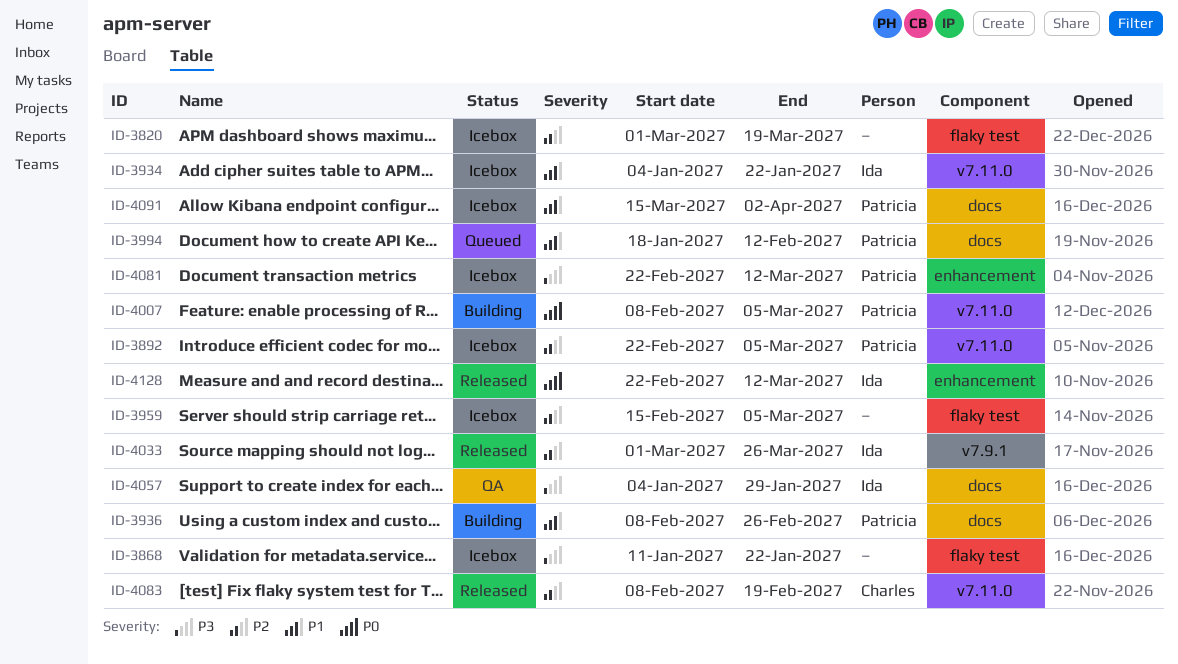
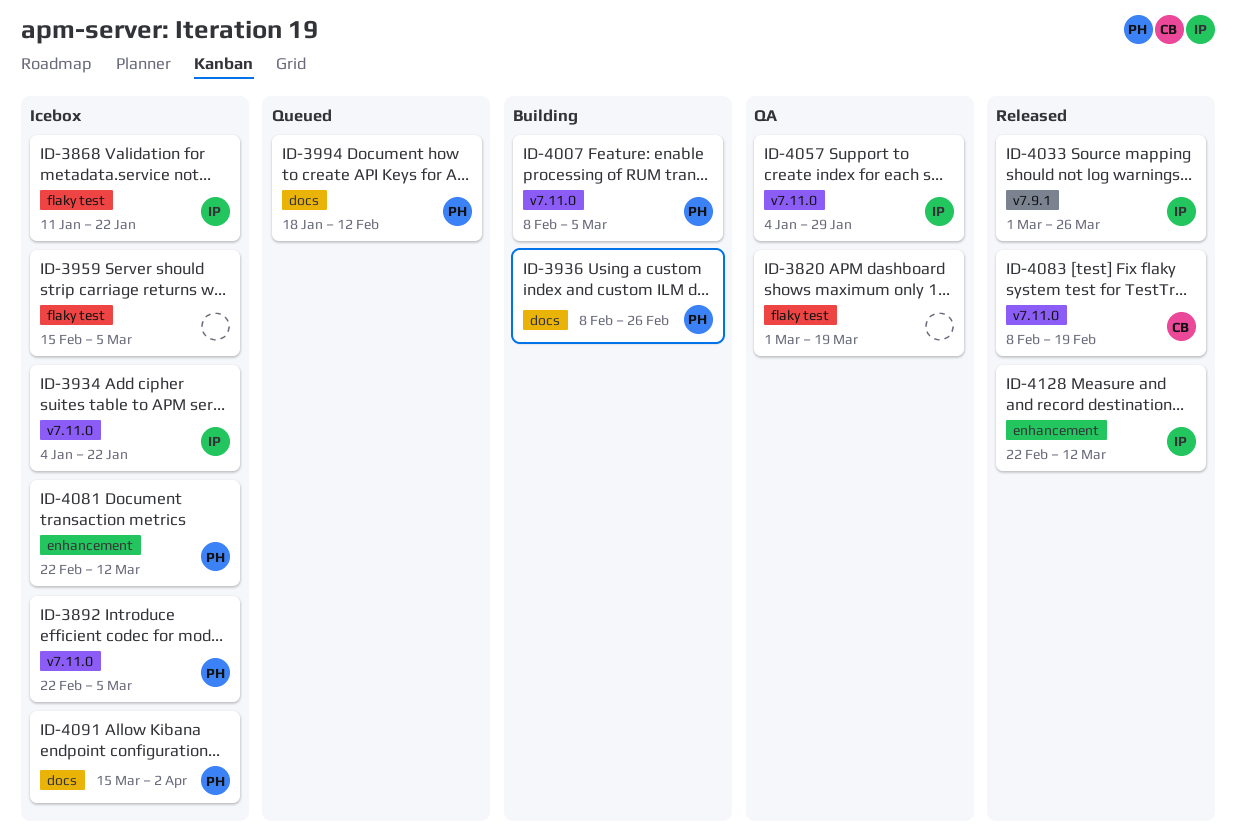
ID-3820, status: Icebox -> QA
ID-3868, owner: none -> Ida
ID-4057, label: docs -> v7.11.0

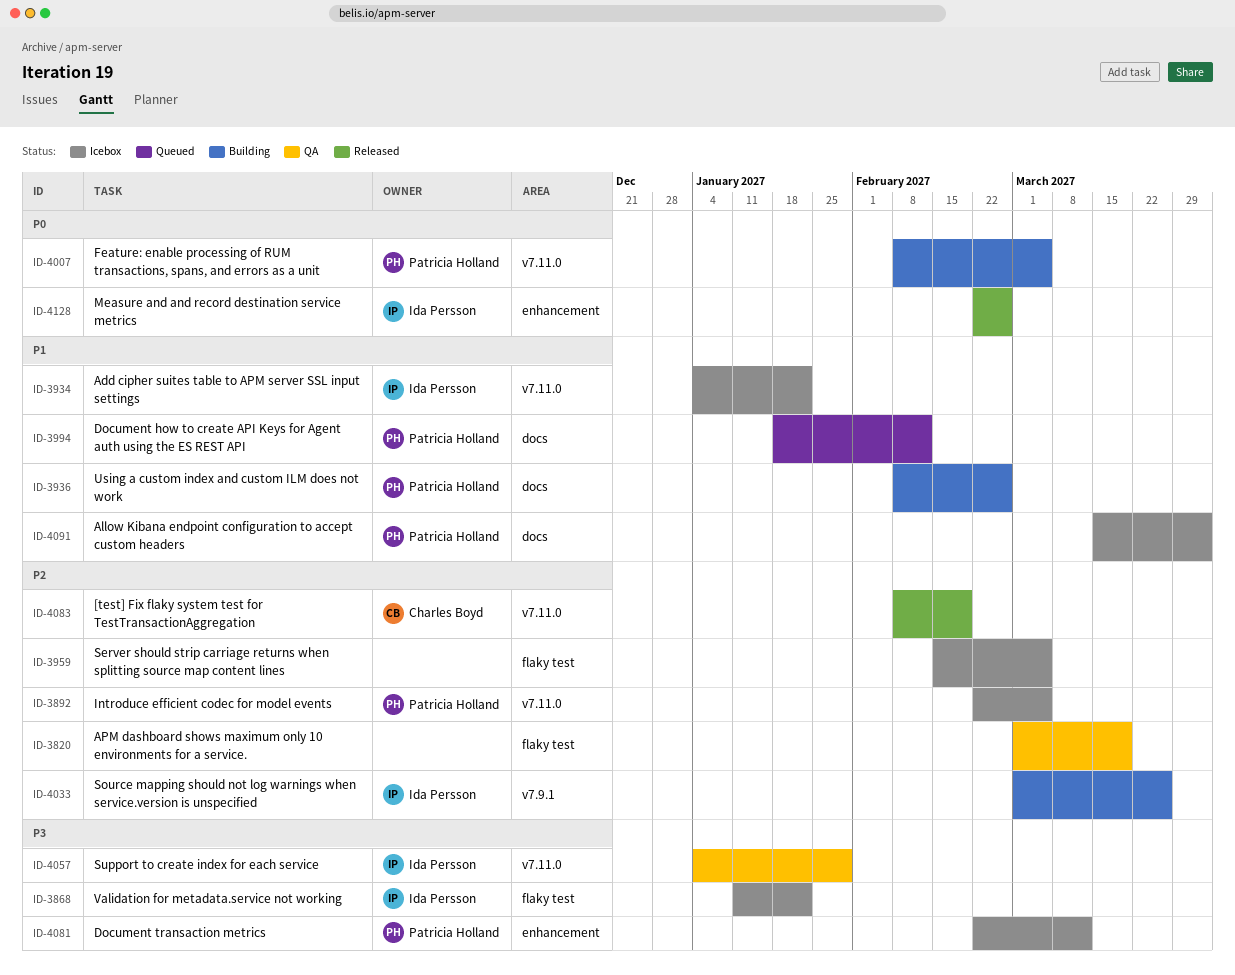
ID-4033, status: Released -> Building
ID-4128, due: Mar 12 -> Feb 26

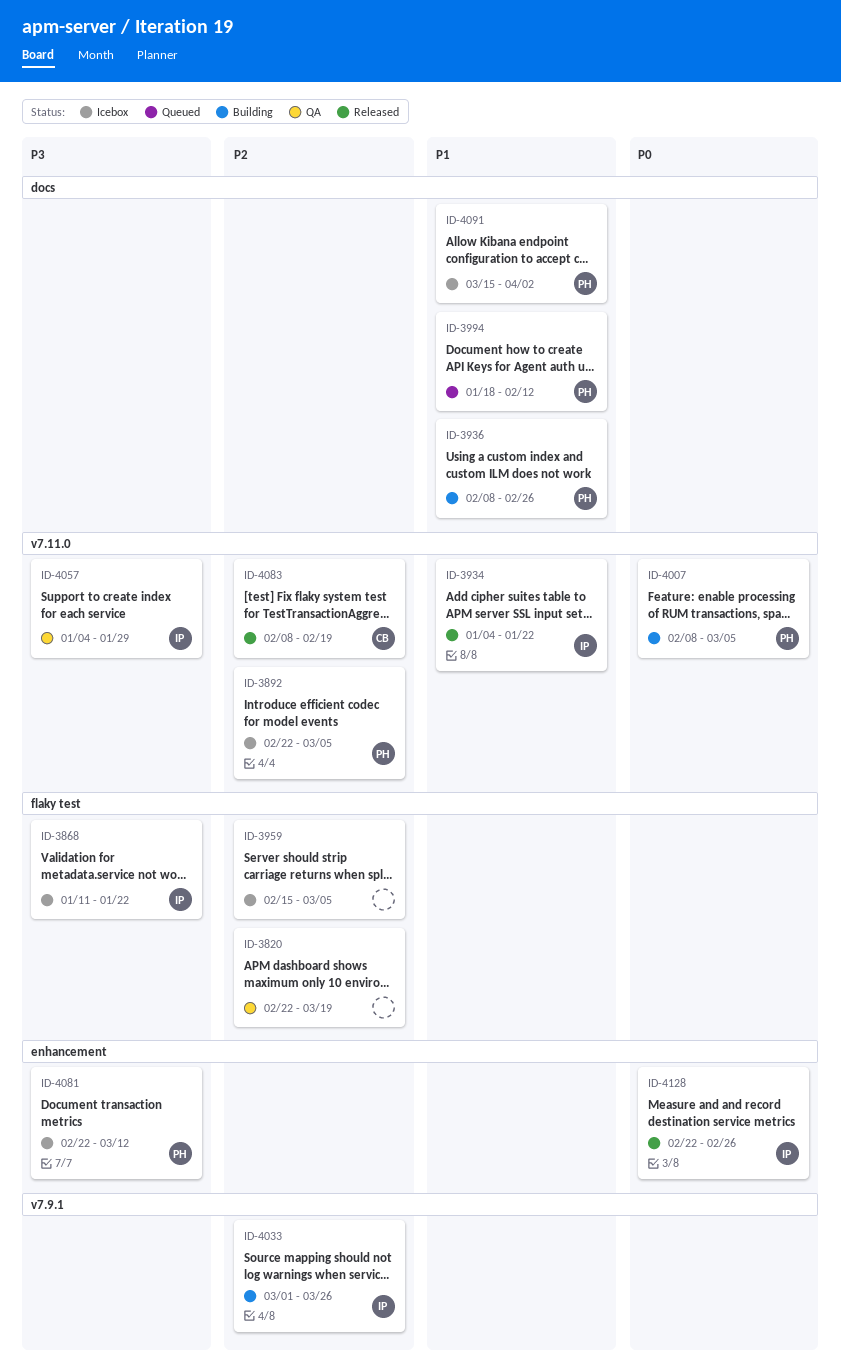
ID-3820, start: Mar 1 -> Feb 22
ID-3934, status: Icebox -> Released

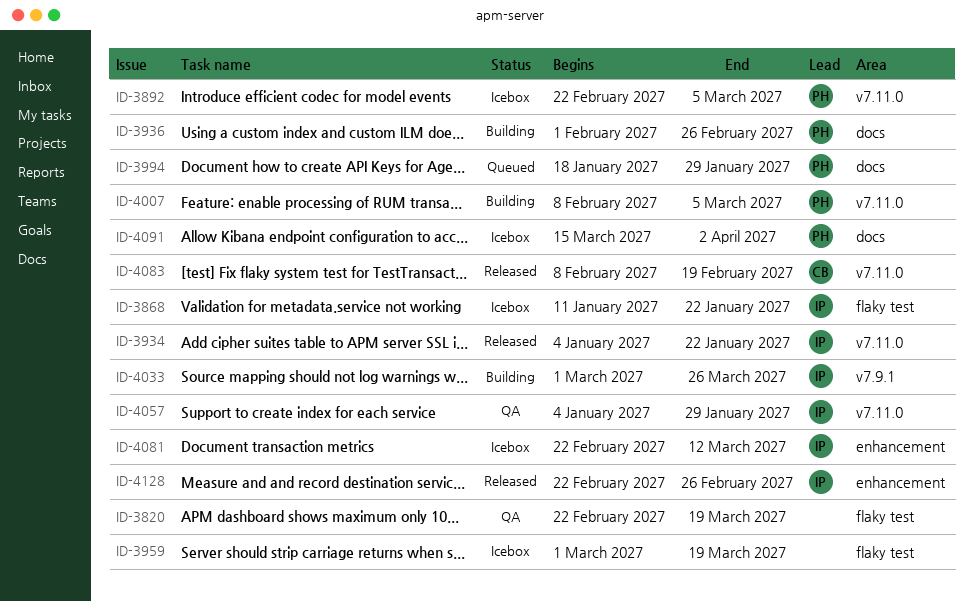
ID-3936, start: Feb 8 -> Feb 1
ID-3959, start: Feb 15 -> Mar 1
ID-3959, due: Mar 5 -> Mar 19
ID-3994, due: Feb 12 -> Jan 29
ID-4081, owner: PH -> IP

